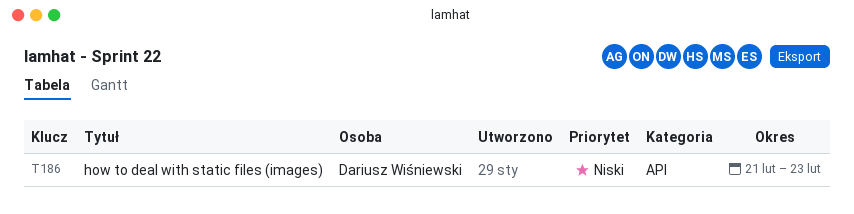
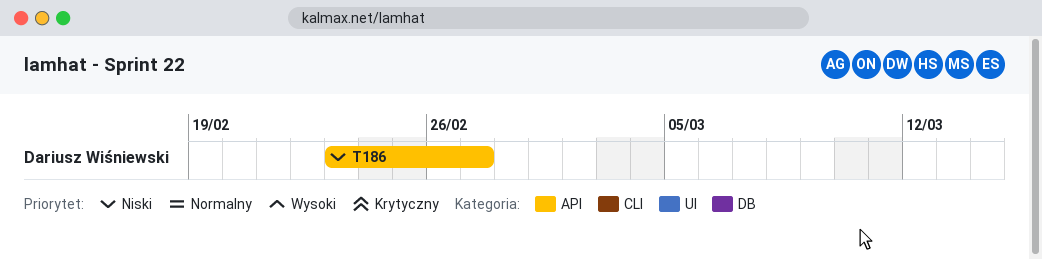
T186, start: Feb 21 -> Feb 23
T186, due: Feb 23 -> Feb 27

